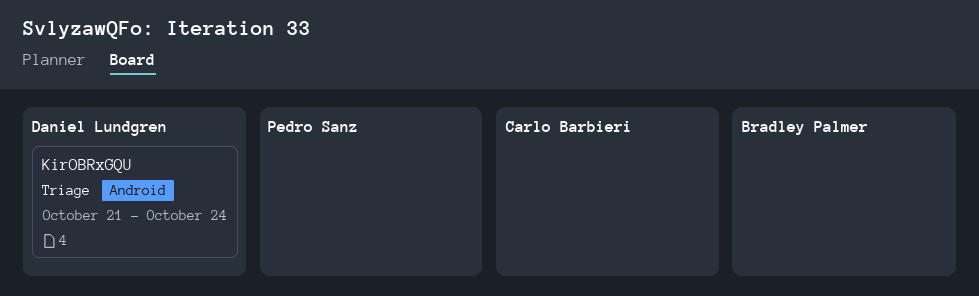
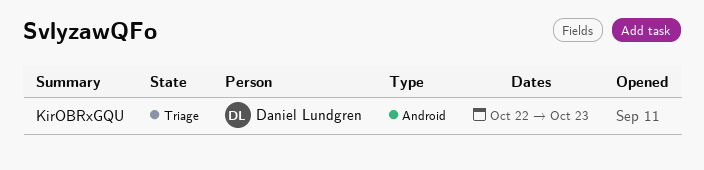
KirOBRxGQU, start: Oct 21 -> Oct 22
KirOBRxGQU, due: Oct 24 -> Oct 23

